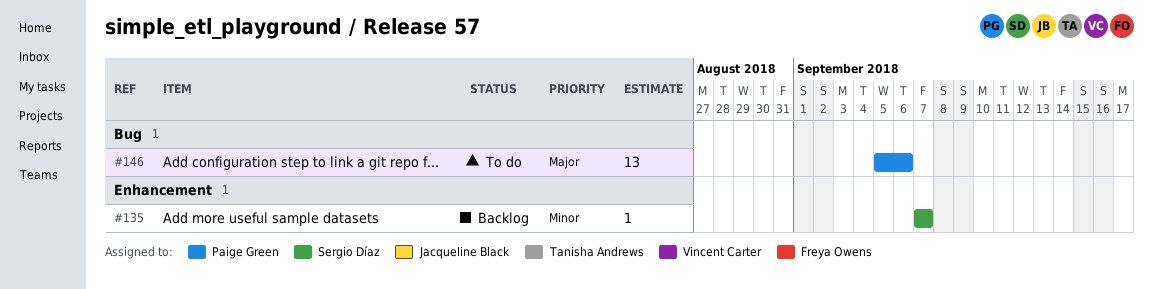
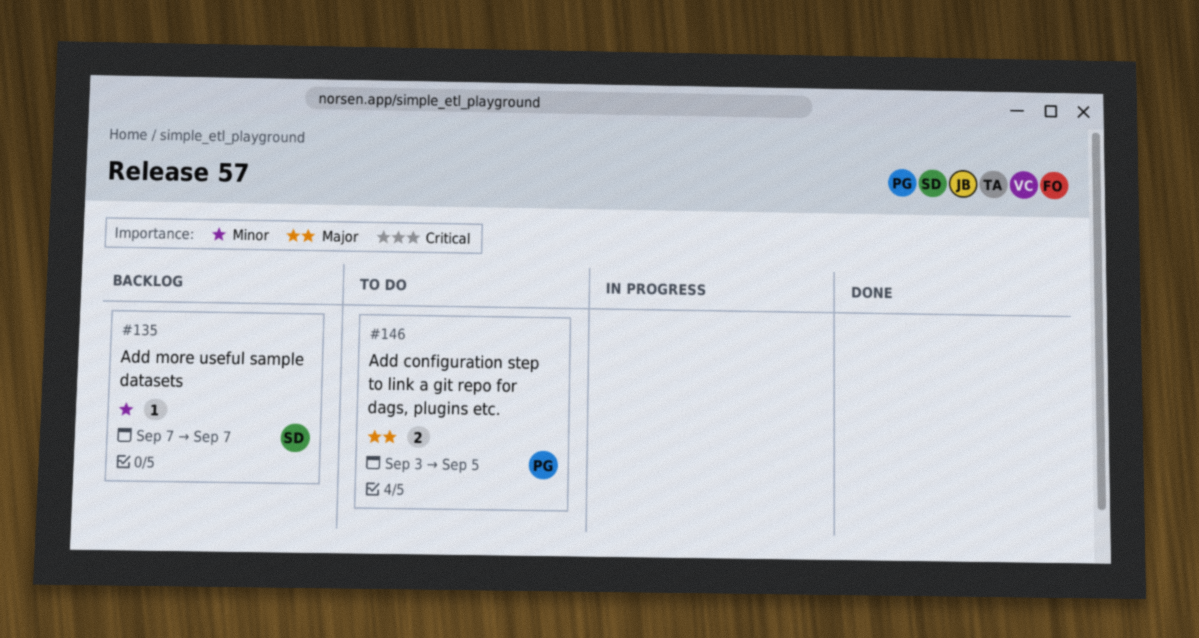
#146, estimate: 13 -> 2
#146, start: Sep 5 -> Sep 3
#146, due: Sep 6 -> Sep 5

